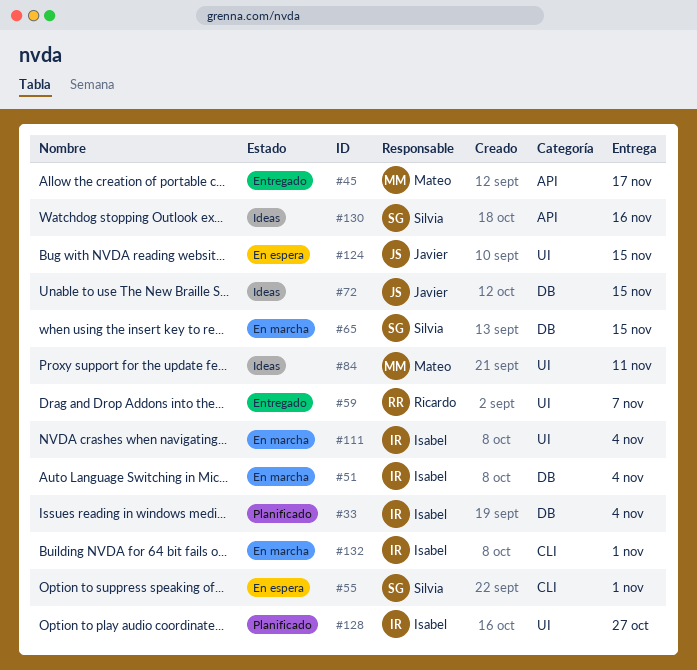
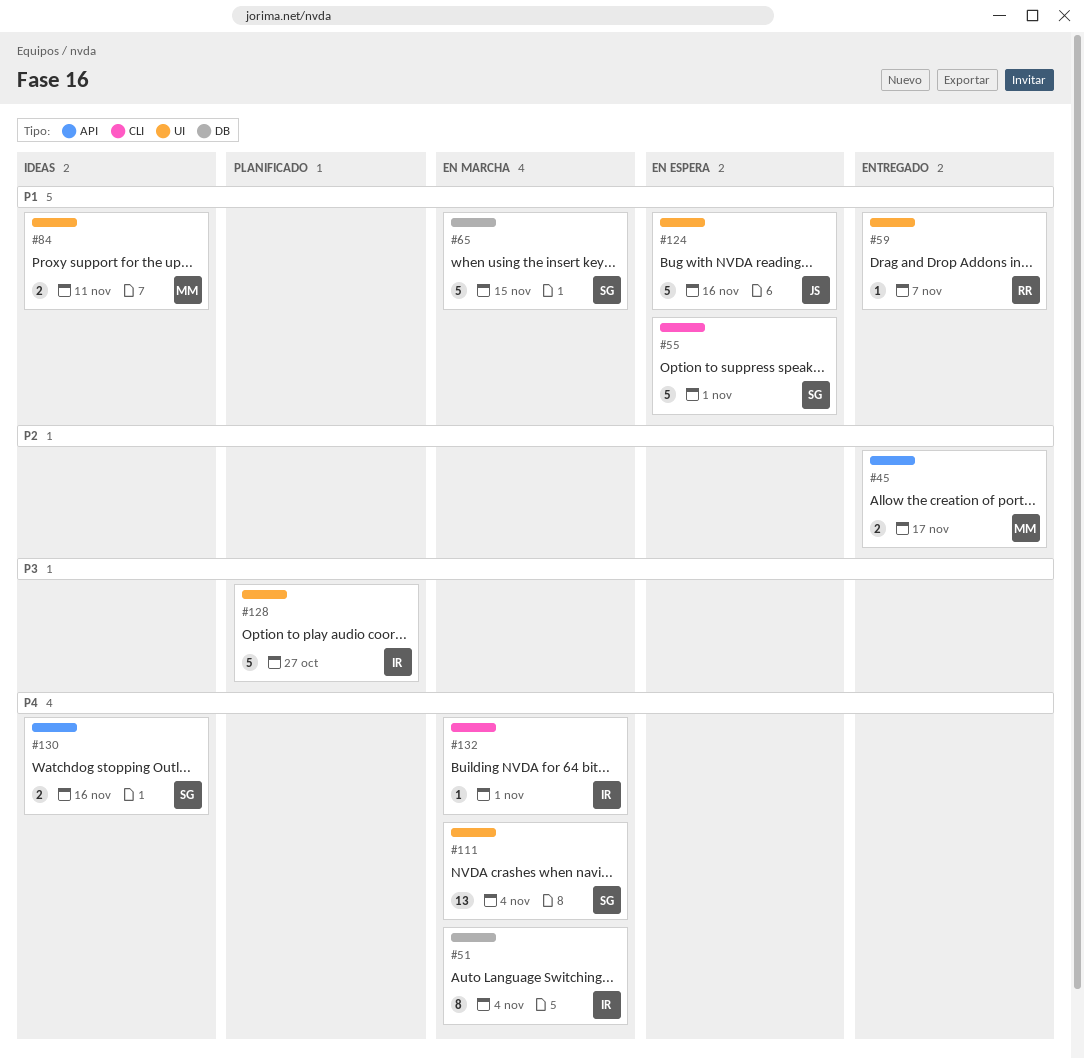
#33: present -> none
#72: present -> none
#111, owner: Isabel -> Silvia
#124, due: Nov 15 -> Nov 16

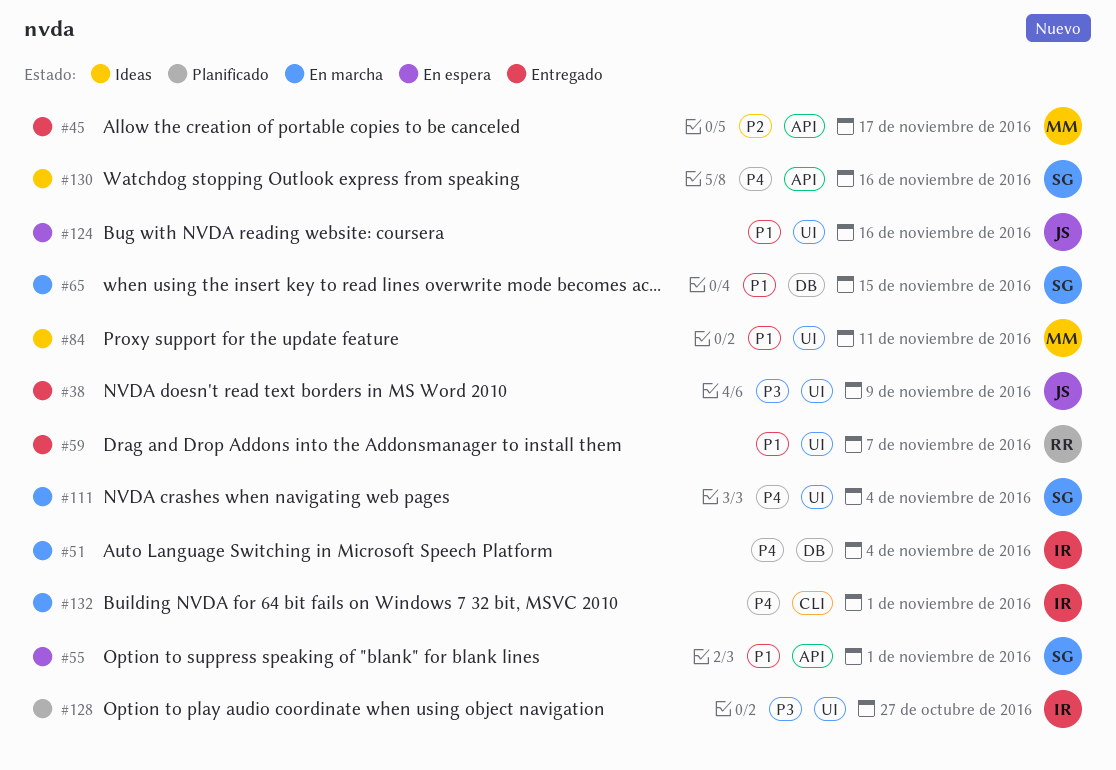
#38: none -> present
#55, label: CLI -> API

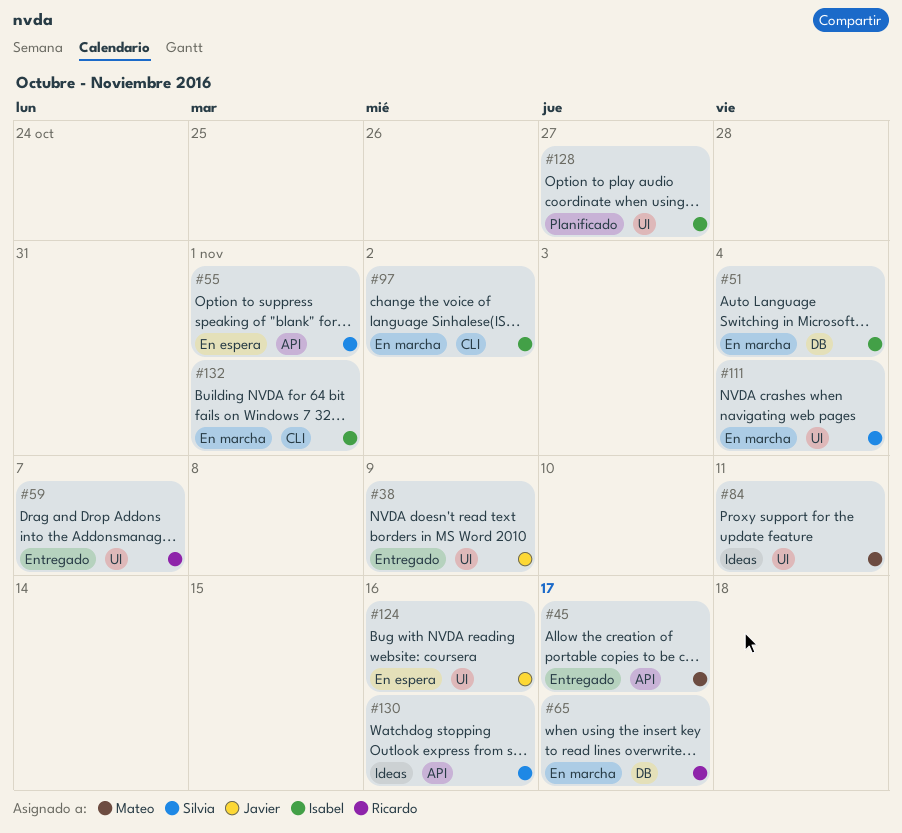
#65, owner: Silvia -> Ricardo
#65, due: Nov 15 -> Nov 17
#97: none -> present

